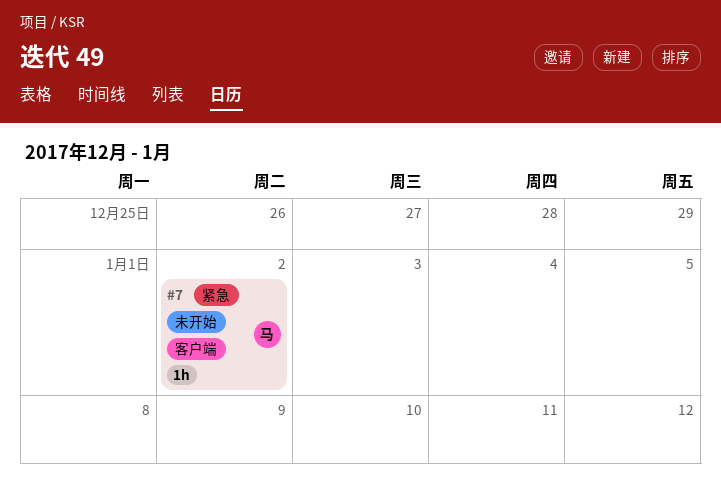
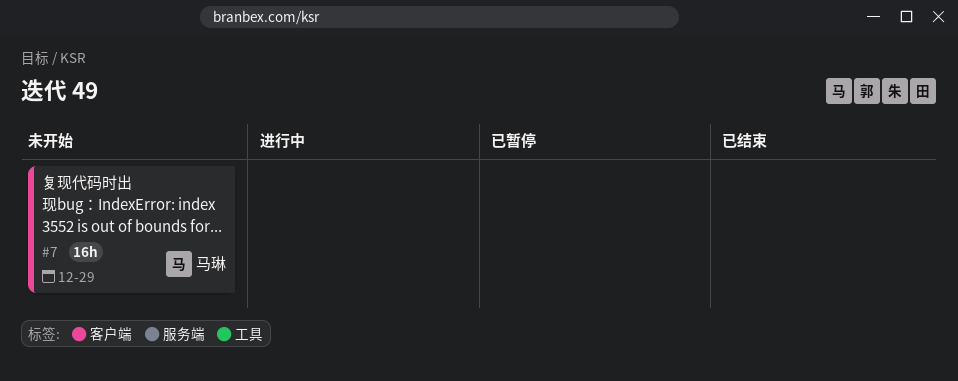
#7, estimate: 1h -> 16h
#7, due: Jan 2 -> Dec 29

